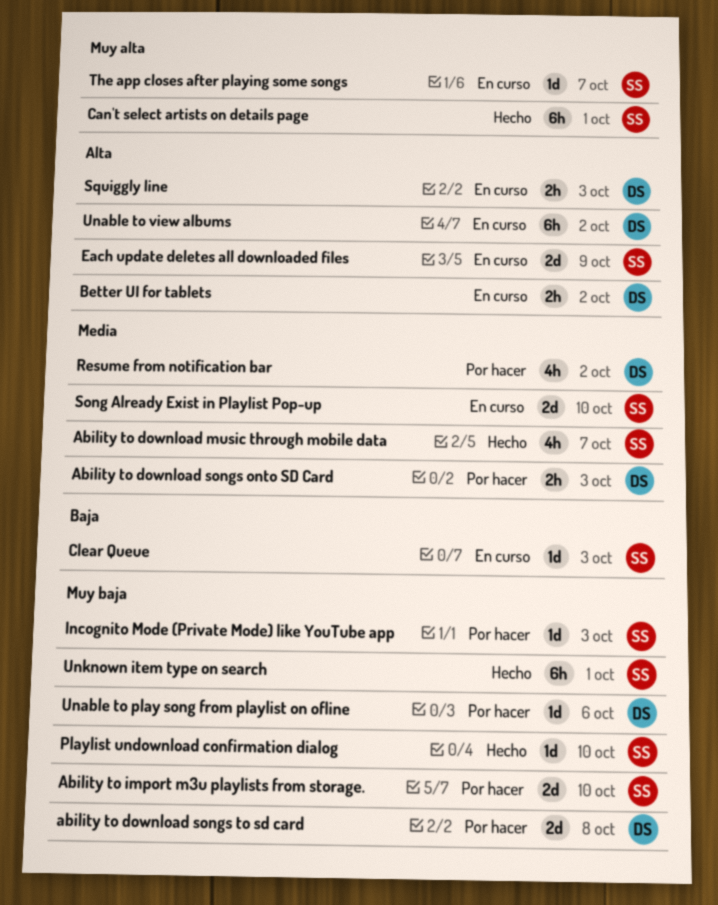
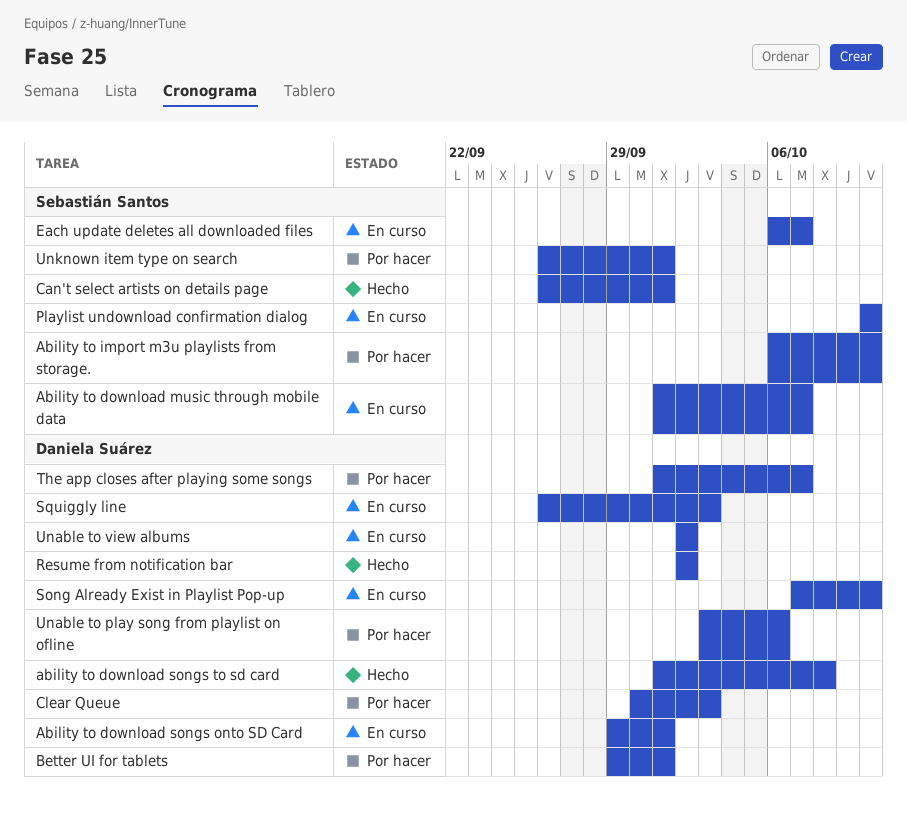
Ability to download music through mobile data, status: Hecho -> En curso
Ability to download songs onto SD Card, status: Por hacer -> En curso
Ability to download songs onto SD Card, due: Oct 3 -> Oct 1
ability to download songs to sd card, status: Por hacer -> Hecho
Better UI for tablets, status: En curso -> Por hacer
Better UI for tablets, due: Oct 2 -> Oct 1
Clear Queue, status: En curso -> Por hacer
Clear Queue, owner: Sebastián Santos -> Daniela Suárez
Each update deletes all downloaded files, due: Oct 9 -> Oct 7
Incognito Mode (Private Mode) like YouTube app: present -> none
Playlist undownload confirmation dialog, status: Hecho -> En curso
Resume from notification bar, status: Por hacer -> Hecho
Song Already Exist in Playlist Pop-up, owner: Sebastián Santos -> Daniela Suárez
The app closes after playing some songs, status: En curso -> Por hacer
The app closes after playing some songs, owner: Sebastián Santos -> Daniela Suárez
Unknown item type on search, status: Hecho -> Por hacer

